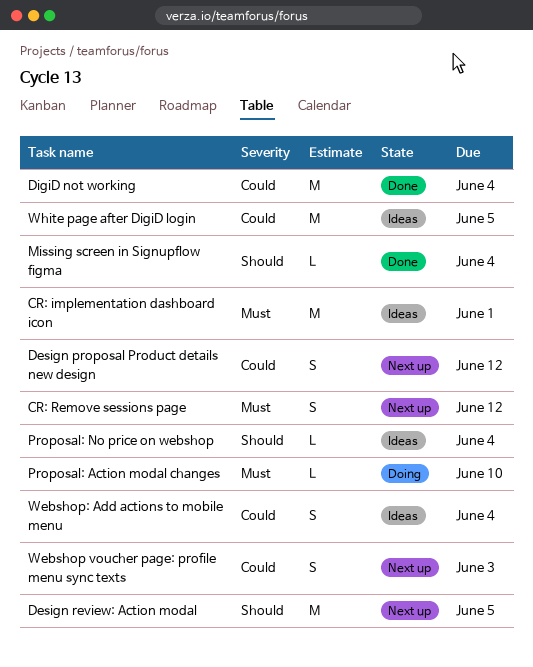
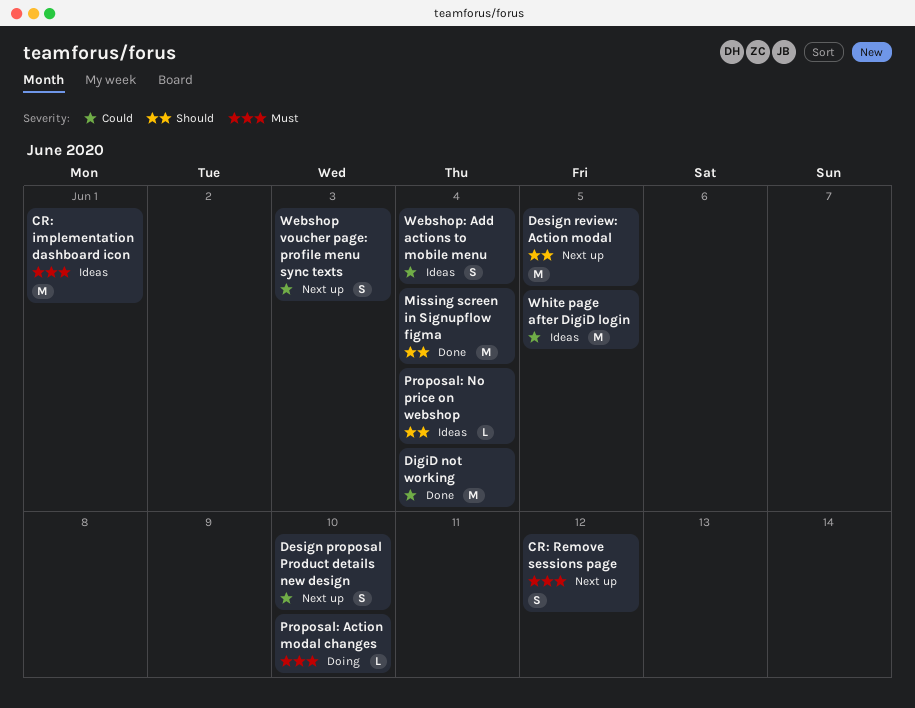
Design proposal Product details new design, due: Jun 12 -> Jun 10
Missing screen in Signupflow figma, estimate: L -> M

